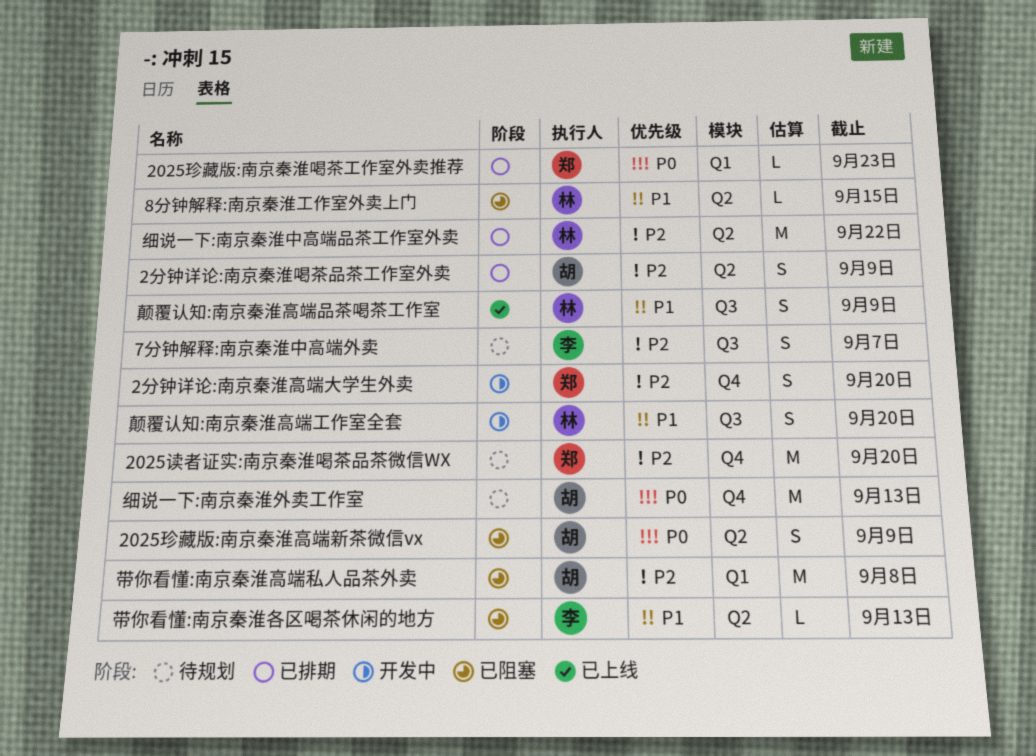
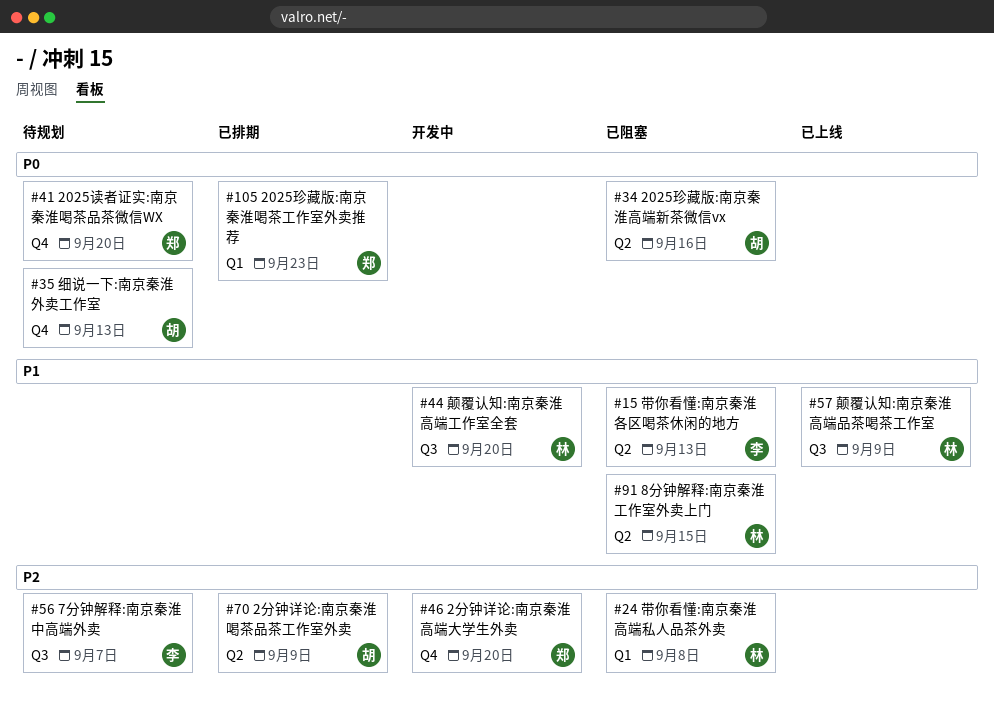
2025珍藏版:南京秦淮高端新茶微信vx, due: Sep 9 -> Sep 16
2025读者证实:南京秦淮喝茶品茶微信WX, priority: P2 -> P0
带你看懂:南京秦淮高端私人品茶外卖, owner: 胡 -> 林
细说一下:南京秦淮中高端品茶工作室外卖: present -> none

